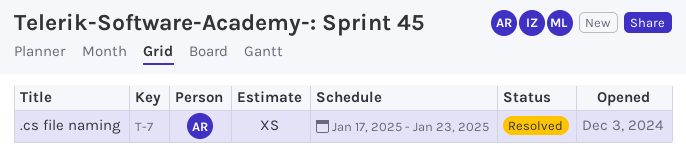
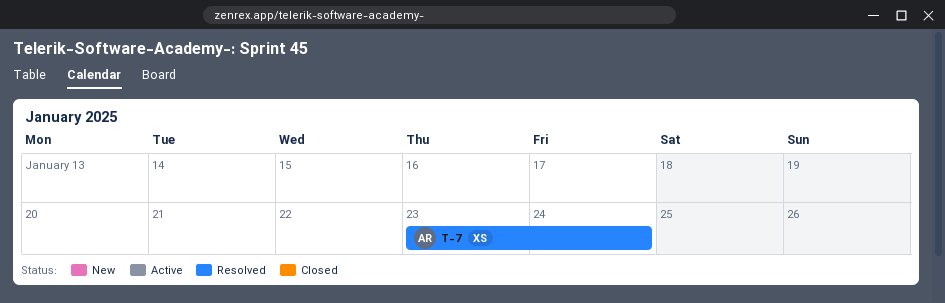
T-7, start: Jan 17 -> Jan 23
T-7, due: Jan 23 -> Jan 24

